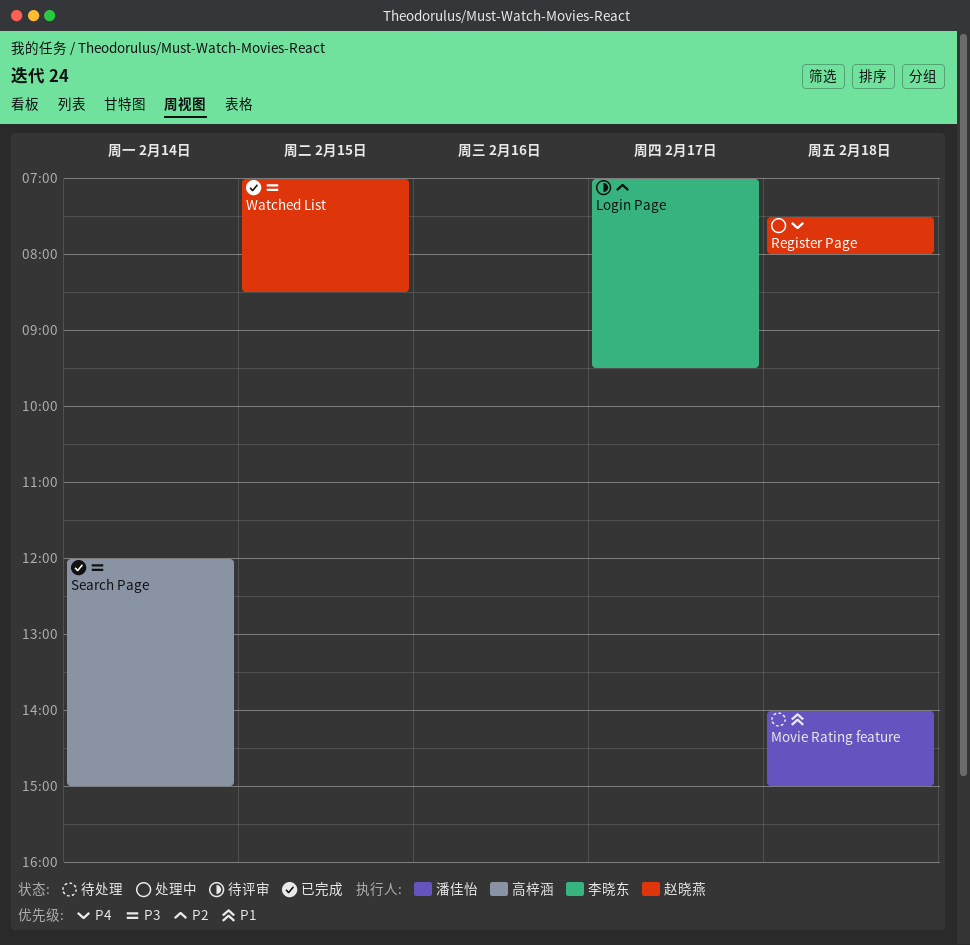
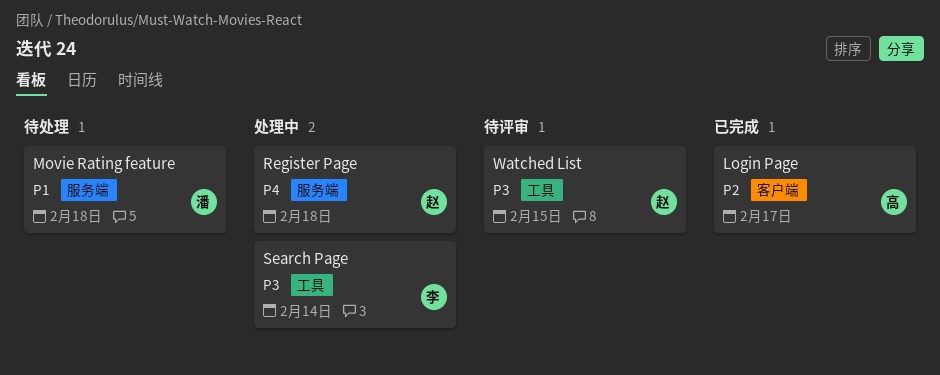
Login Page, status: 待评审 -> 已完成
Login Page, owner: 李晓东 -> 高梓涵
Search Page, status: 已完成 -> 处理中
Search Page, owner: 高梓涵 -> 李晓东
Watched List, status: 已完成 -> 待评审

